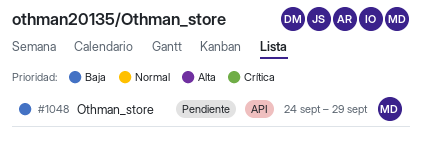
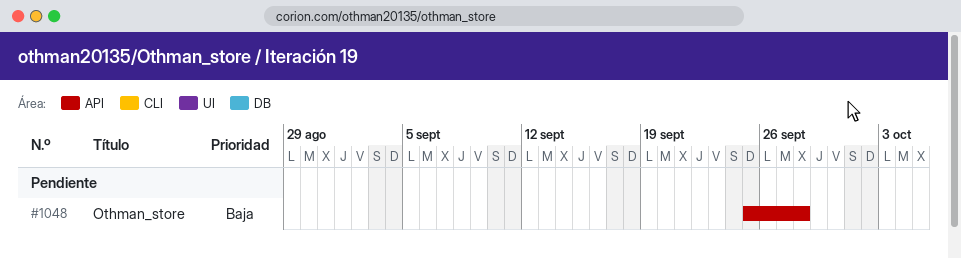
#1048, start: Sep 24 -> Sep 25
#1048, due: Sep 29 -> Sep 28

